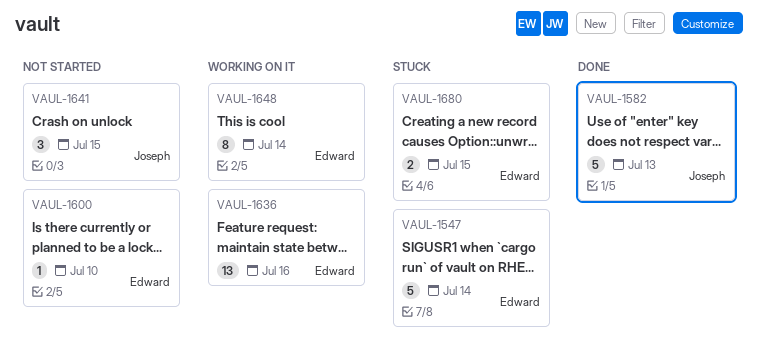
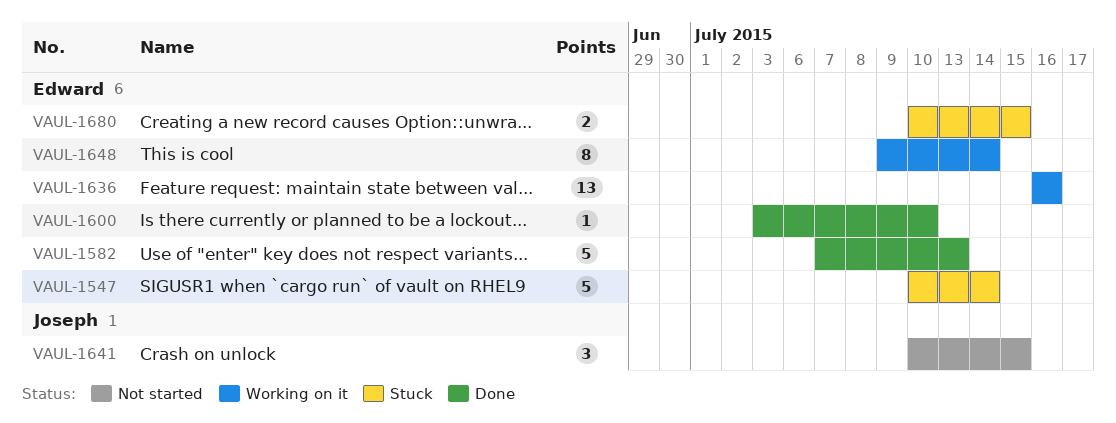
VAUL-1582, owner: Joseph -> Edward
VAUL-1600, status: Not started -> Done

